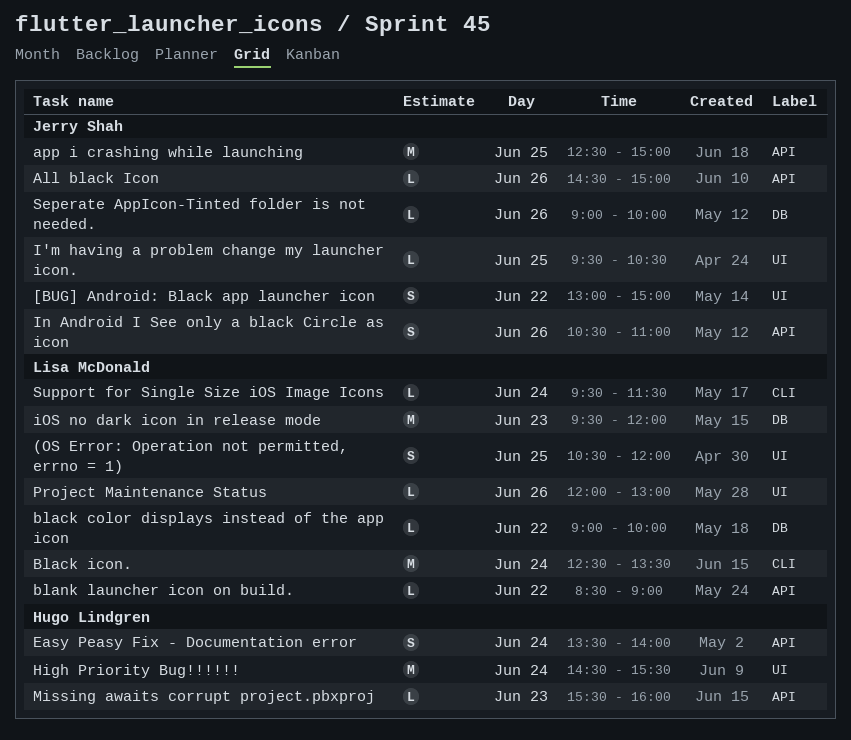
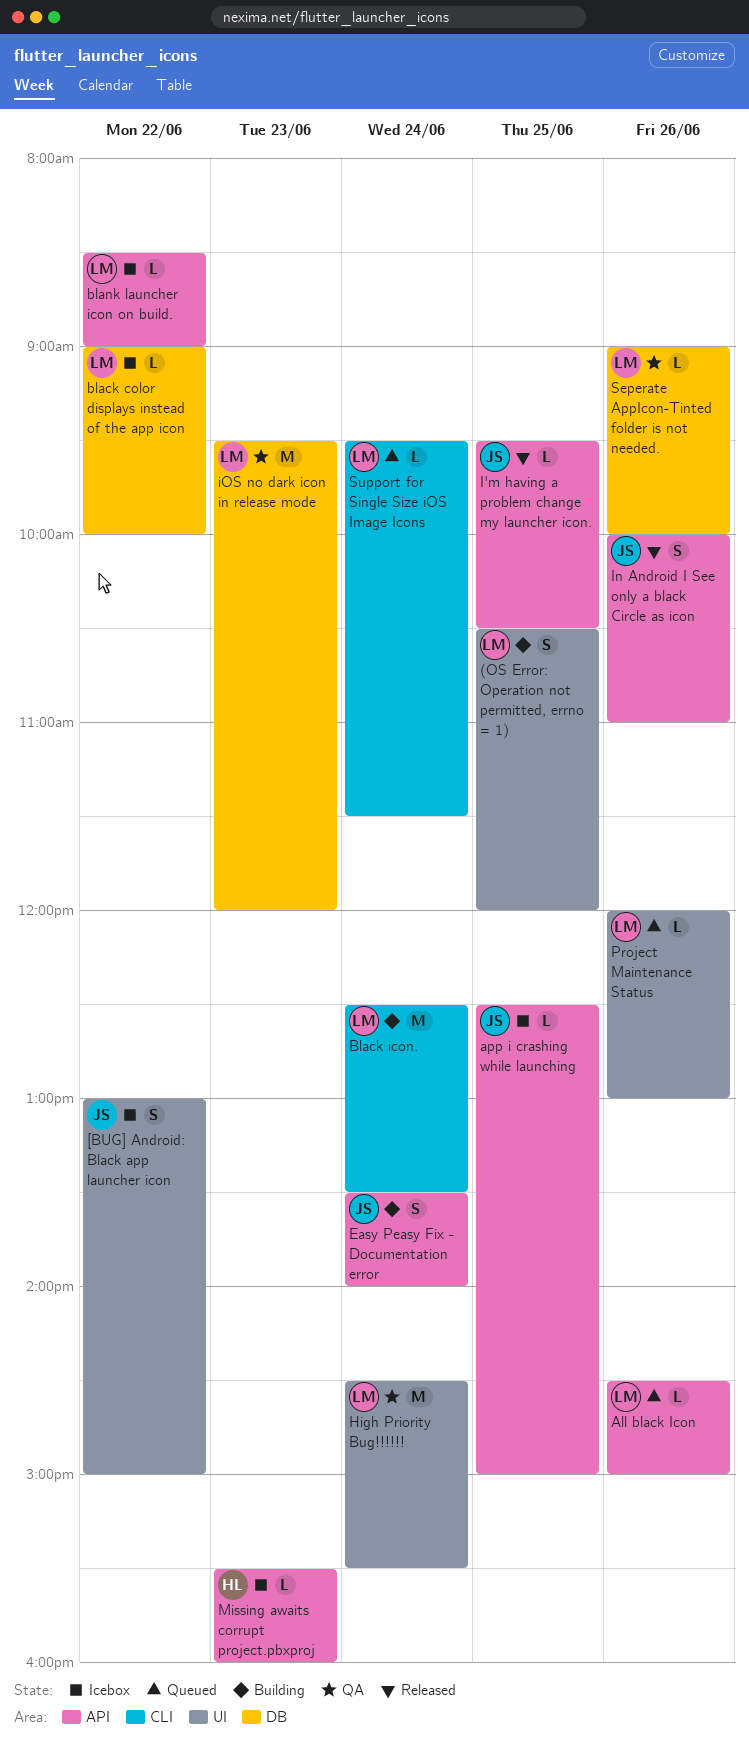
All black Icon, owner: Jerry Shah -> Lisa McDonald
app i crashing while launching, estimate: M -> L
Easy Peasy Fix - Documentation error, owner: Hugo Lindgren -> Jerry Shah
High Priority Bug!!!!!!, owner: Hugo Lindgren -> Lisa McDonald
I'm having a problem change my launcher icon., label: UI -> API
In Android I See only a black Circle as icon, begins: 10:30 -> 10:00
Seperate AppIcon-Tinted folder is not needed., owner: Jerry Shah -> Lisa McDonald

